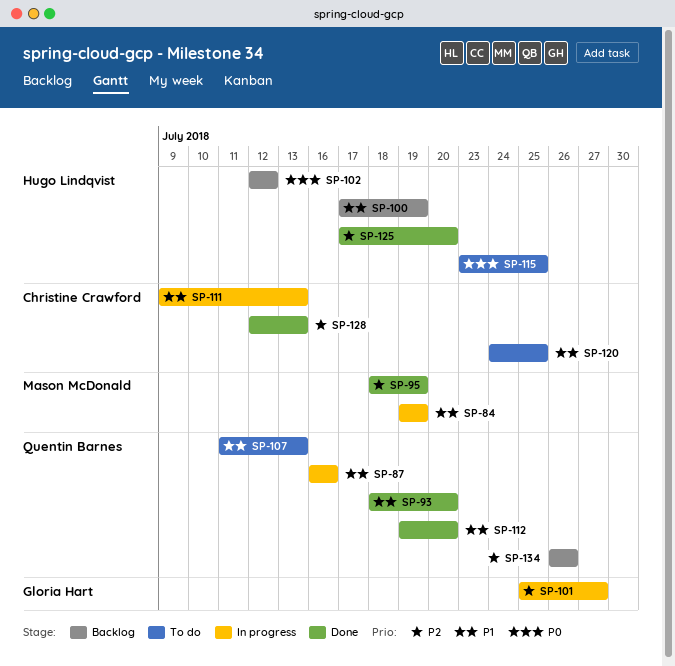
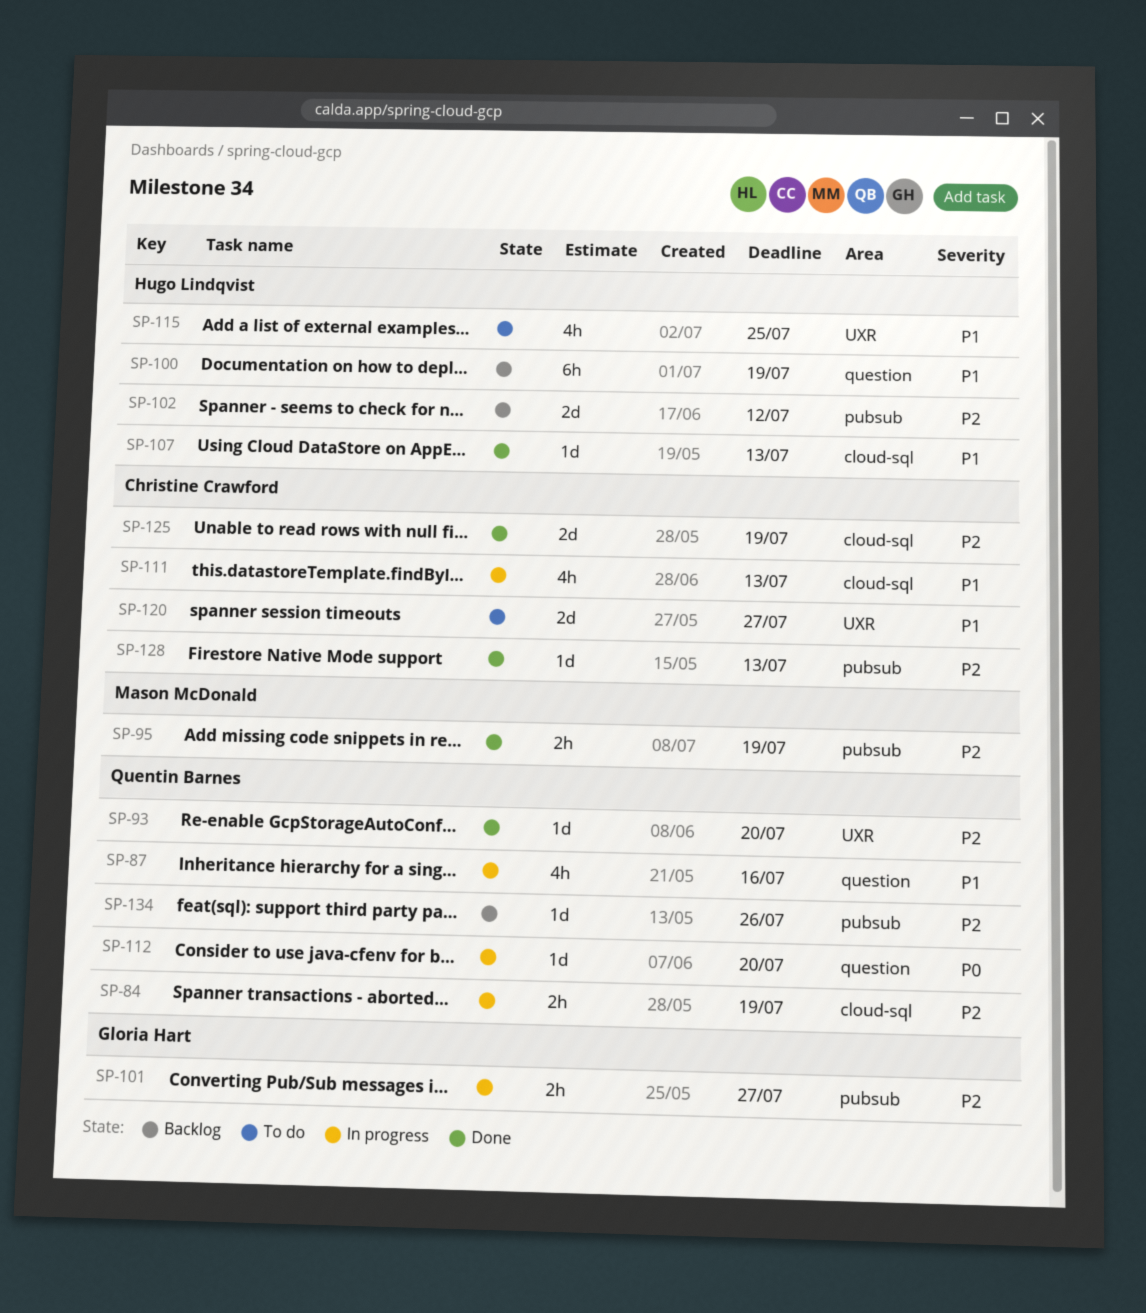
SP-84, owner: Mason McDonald -> Quentin Barnes
SP-84, priority: P1 -> P2
SP-93, priority: P1 -> P2
SP-102, priority: P0 -> P2
SP-107, status: To do -> Done
SP-107, owner: Quentin Barnes -> Hugo Lindqvist
SP-112, status: Done -> In progress
SP-112, priority: P1 -> P0
SP-115, priority: P0 -> P1
SP-120, due: Jul 25 -> Jul 27
SP-125, owner: Hugo Lindqvist -> Christine Crawford
SP-125, due: Jul 20 -> Jul 19

